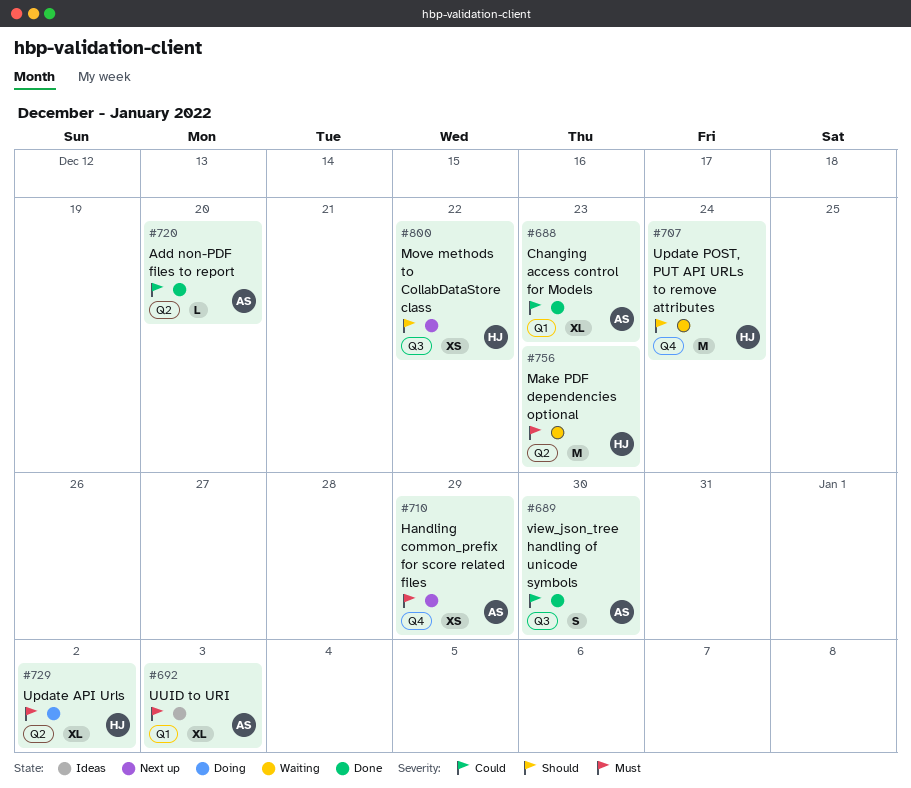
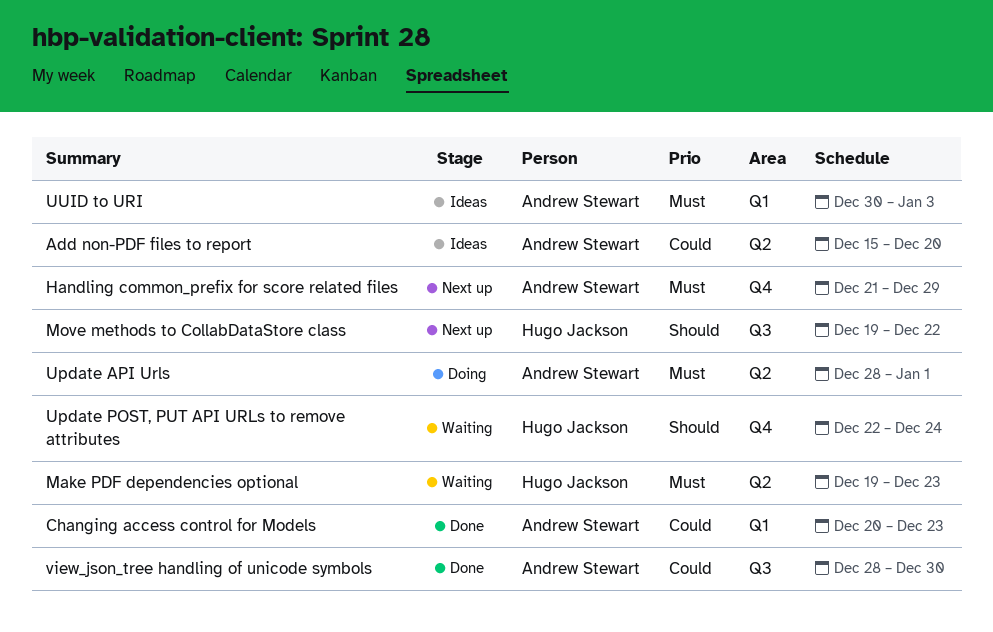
Add non-PDF files to report, status: Done -> Ideas
Update API Urls, owner: Hugo Jackson -> Andrew Stewart
Update API Urls, due: Jan 2 -> Jan 1

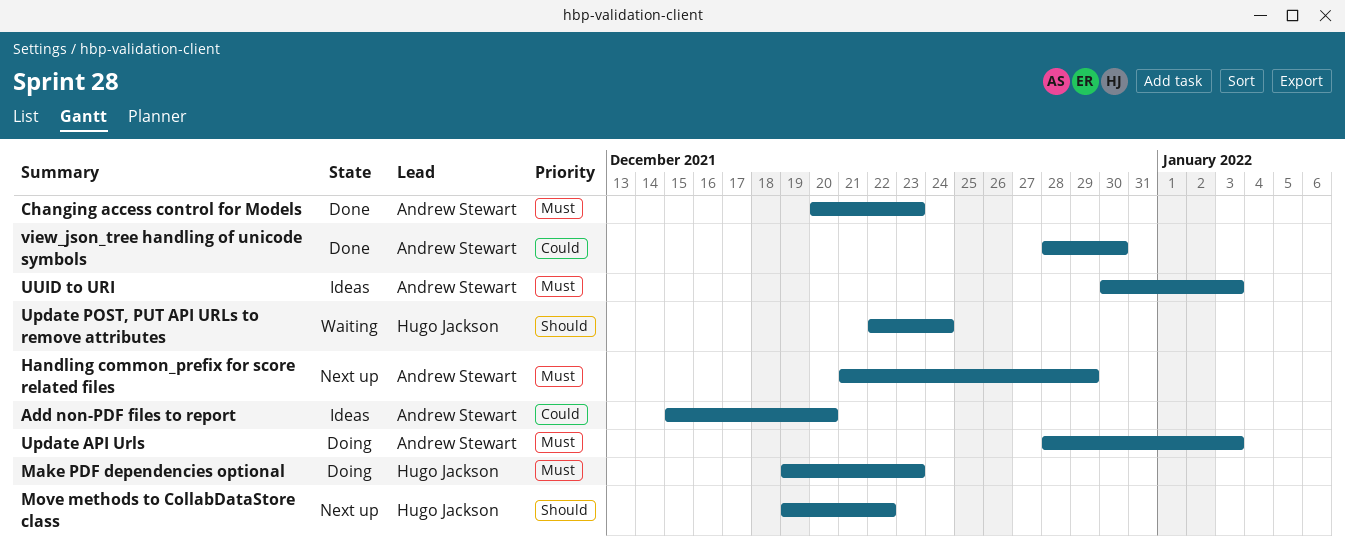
Changing access control for Models, priority: Could -> Must
Make PDF dependencies optional, status: Waiting -> Doing
Update API Urls, due: Jan 1 -> Jan 3

